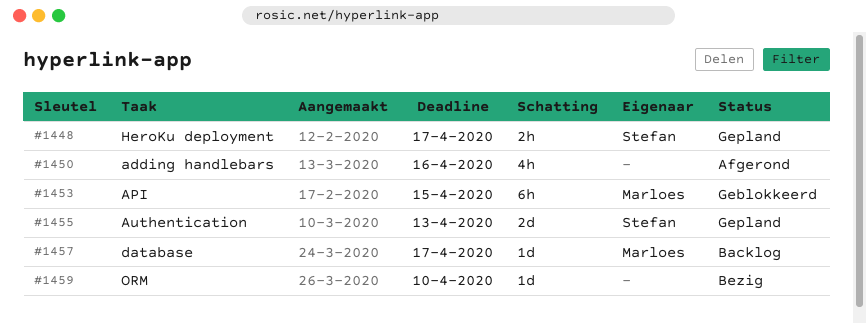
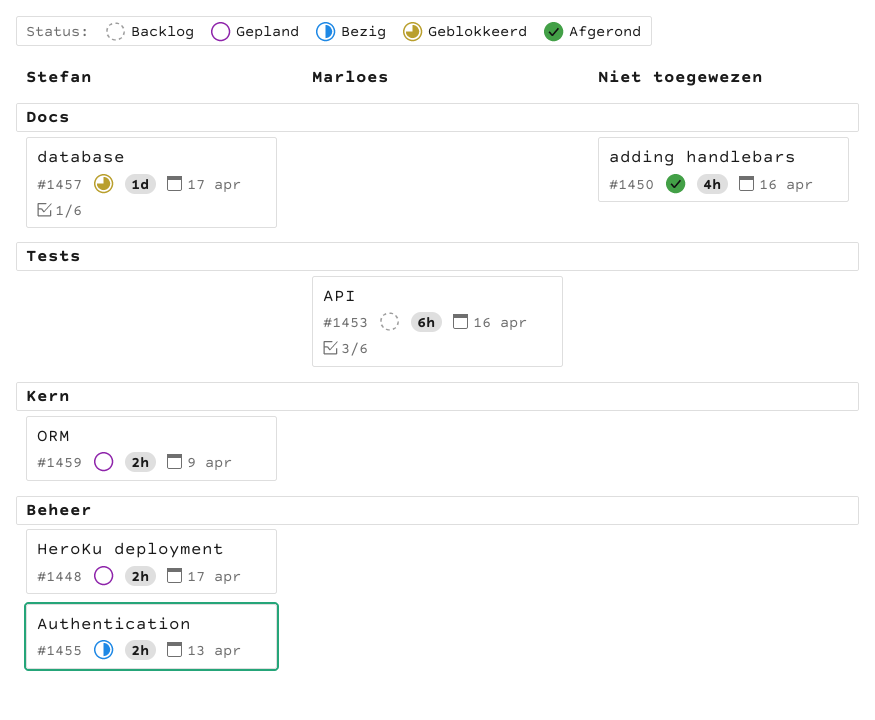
#1453, status: Geblokkeerd -> Backlog
#1453, due: Apr 15 -> Apr 16
#1455, status: Gepland -> Bezig
#1455, estimate: 2d -> 2h
#1457, status: Backlog -> Geblokkeerd
#1457, owner: Marloes -> Stefan
#1459, status: Bezig -> Gepland
#1459, owner: none -> Stefan
#1459, estimate: 1d -> 2h
#1459, due: Apr 10 -> Apr 9

